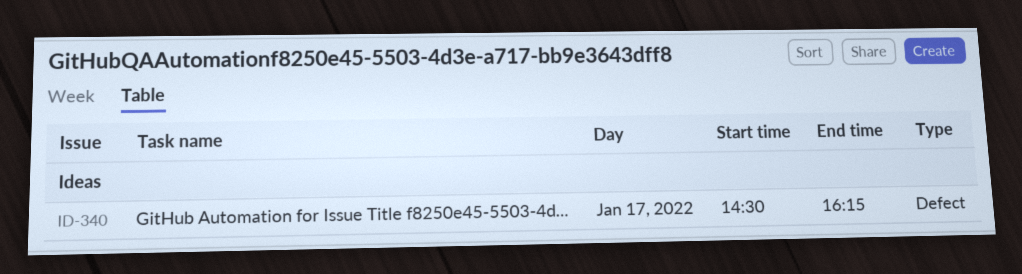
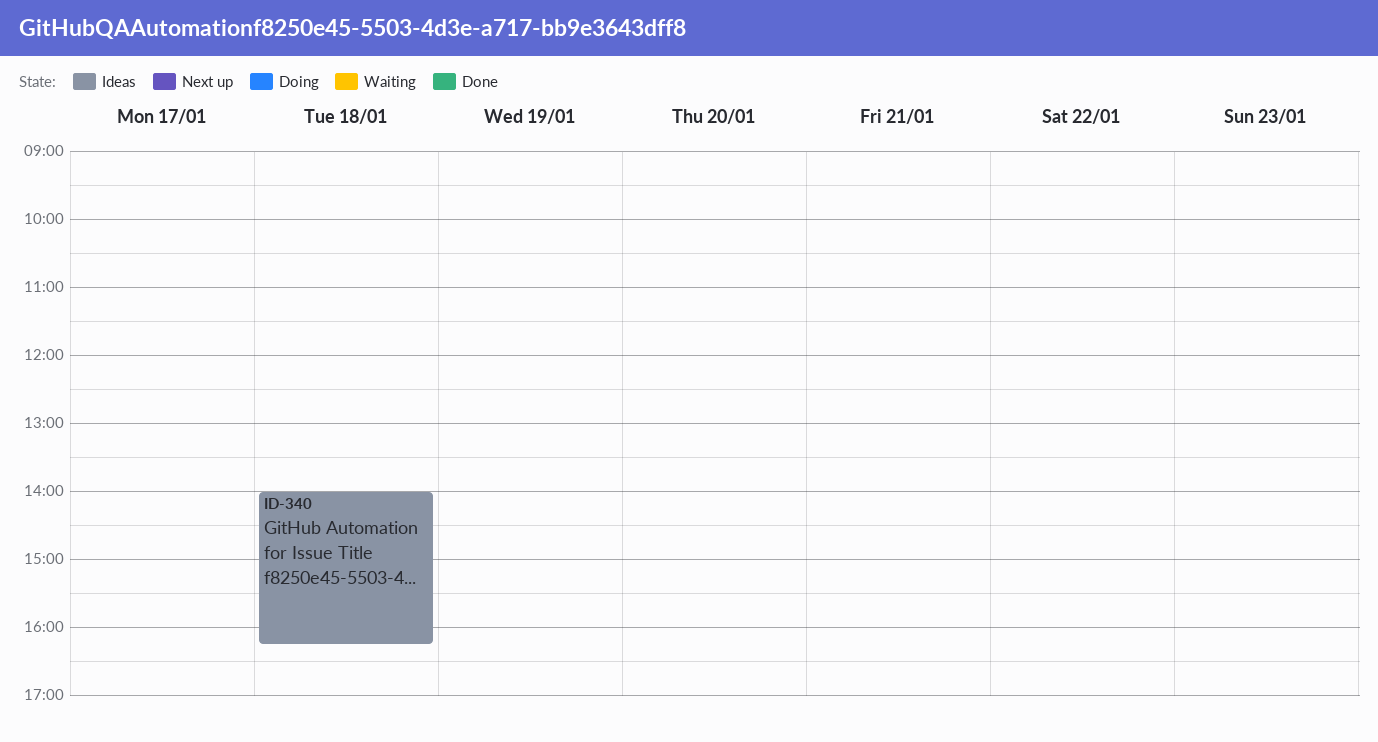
ID-340, day: Jan 17 -> Jan 18
ID-340, begins: 14:30 -> 14:00

